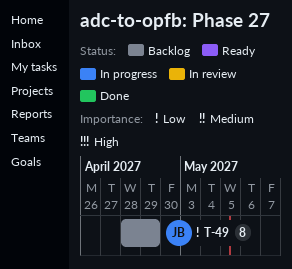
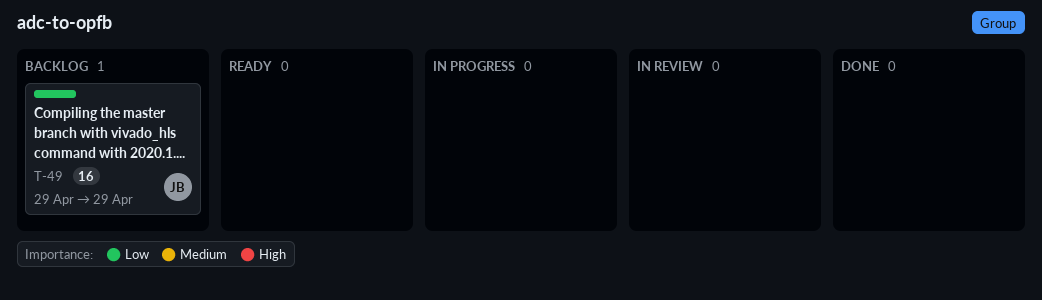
T-49, estimate: 8 -> 16
T-49, start: Apr 28 -> Apr 29

